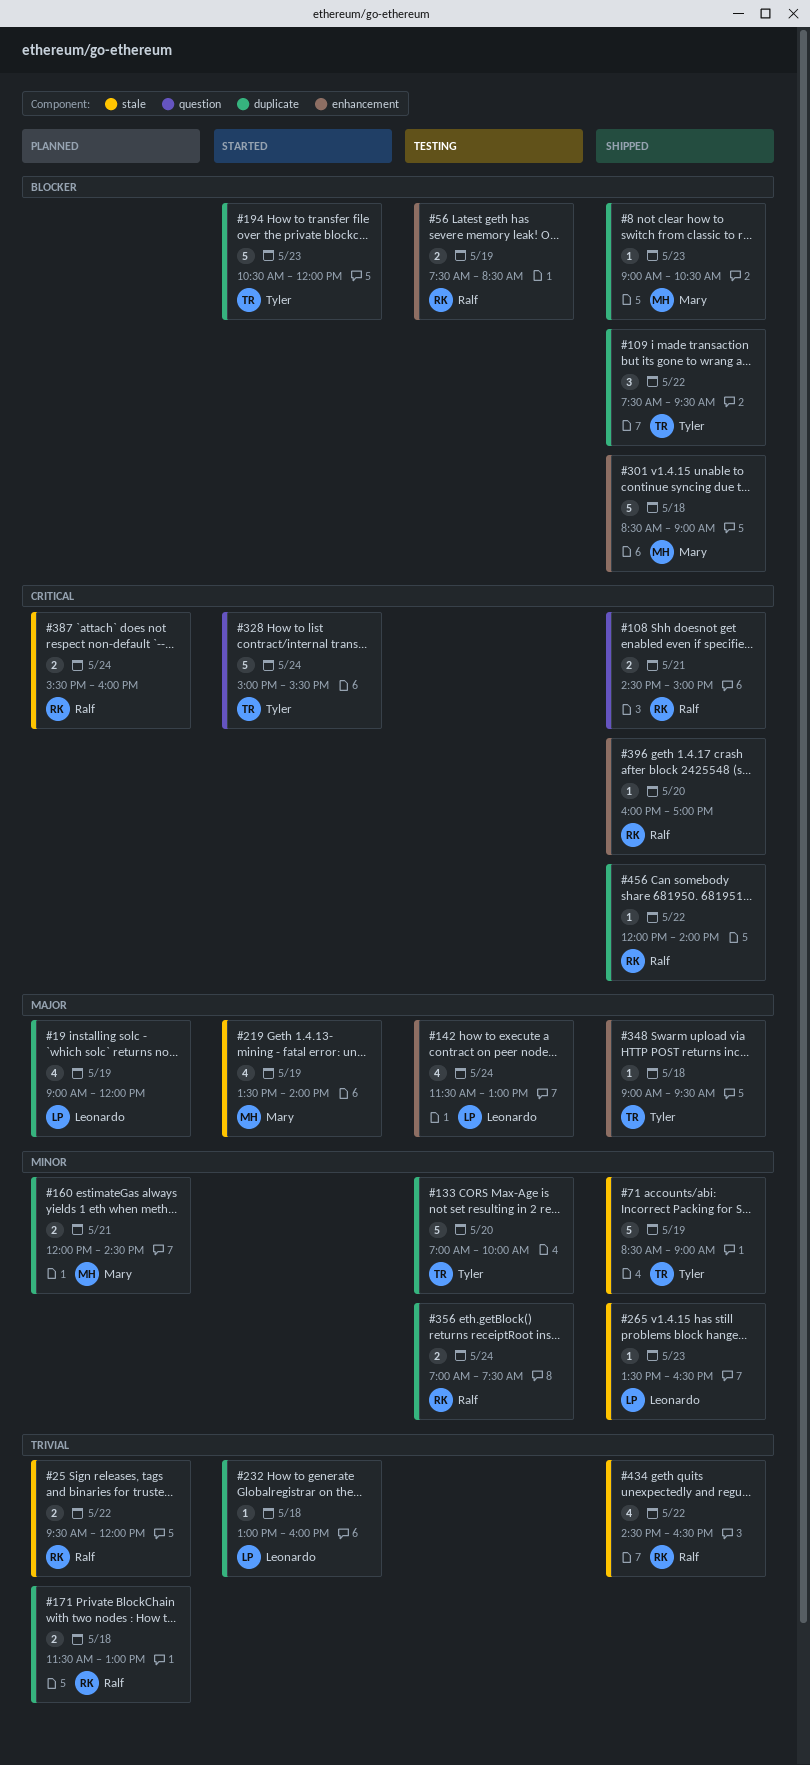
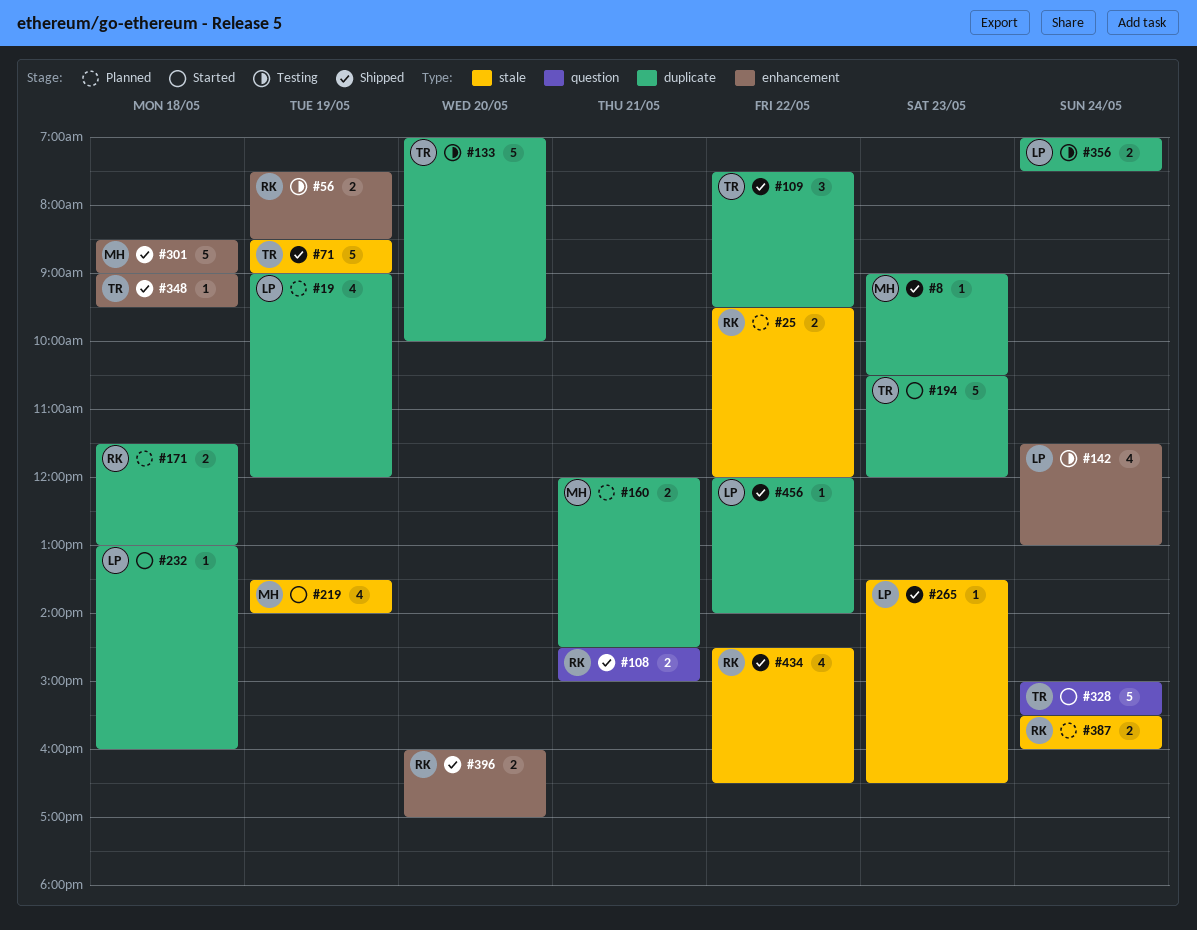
#356, owner: Ralf -> Leonardo
#396, estimate: 1 -> 2
#456, owner: Ralf -> Leonardo

